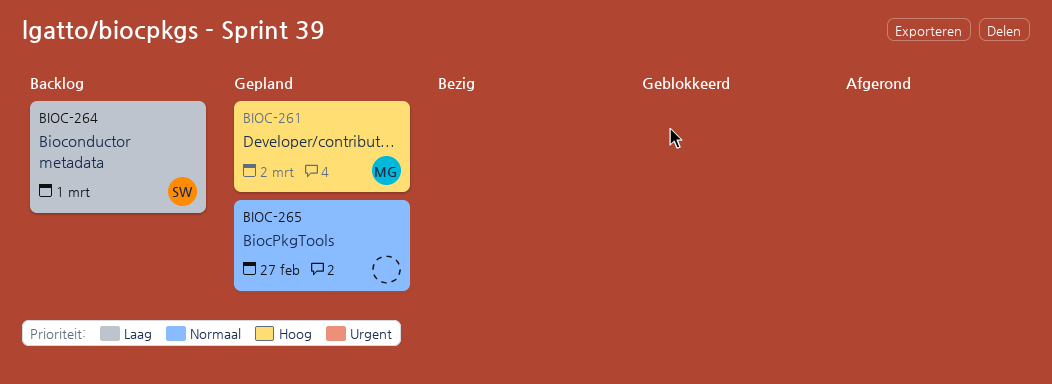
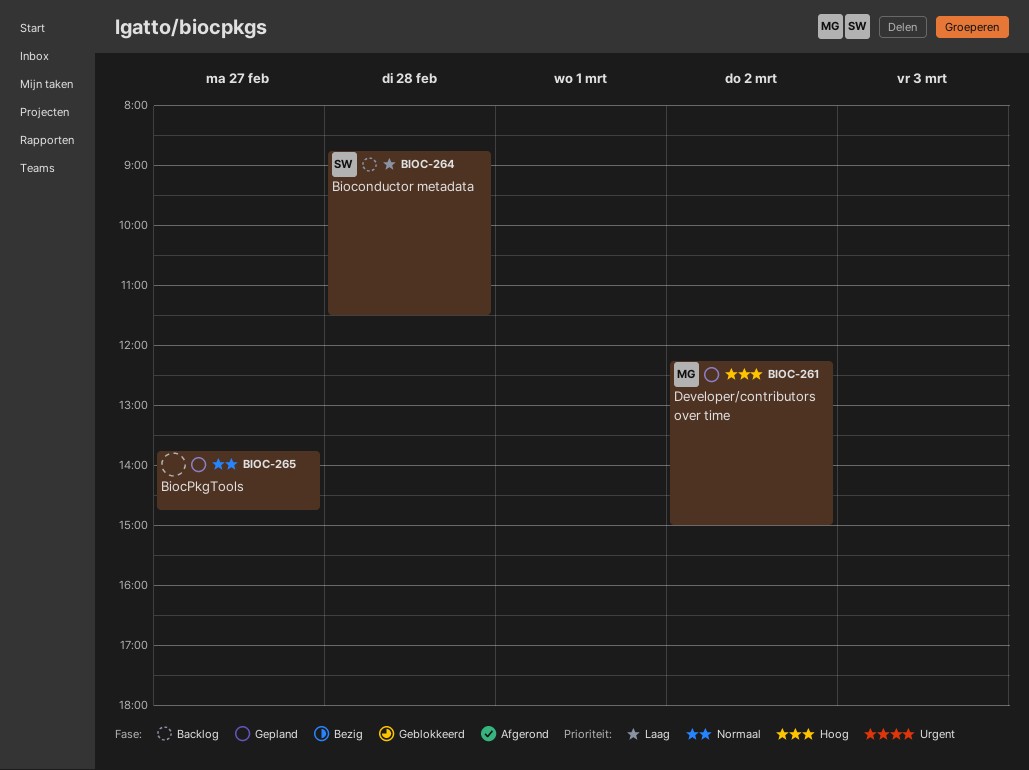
BIOC-264, day: Mar 1 -> Feb 28

